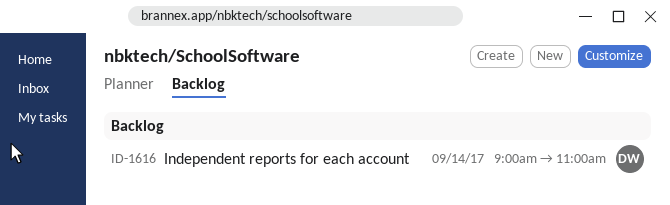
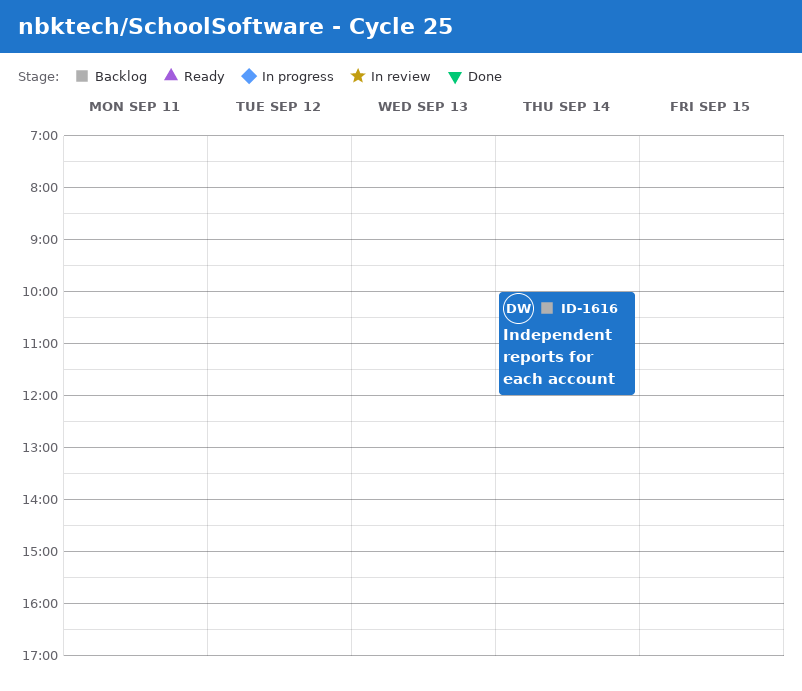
ID-1616, begins: 09:00 -> 10:00
ID-1616, ends: 11:00 -> 12:00

